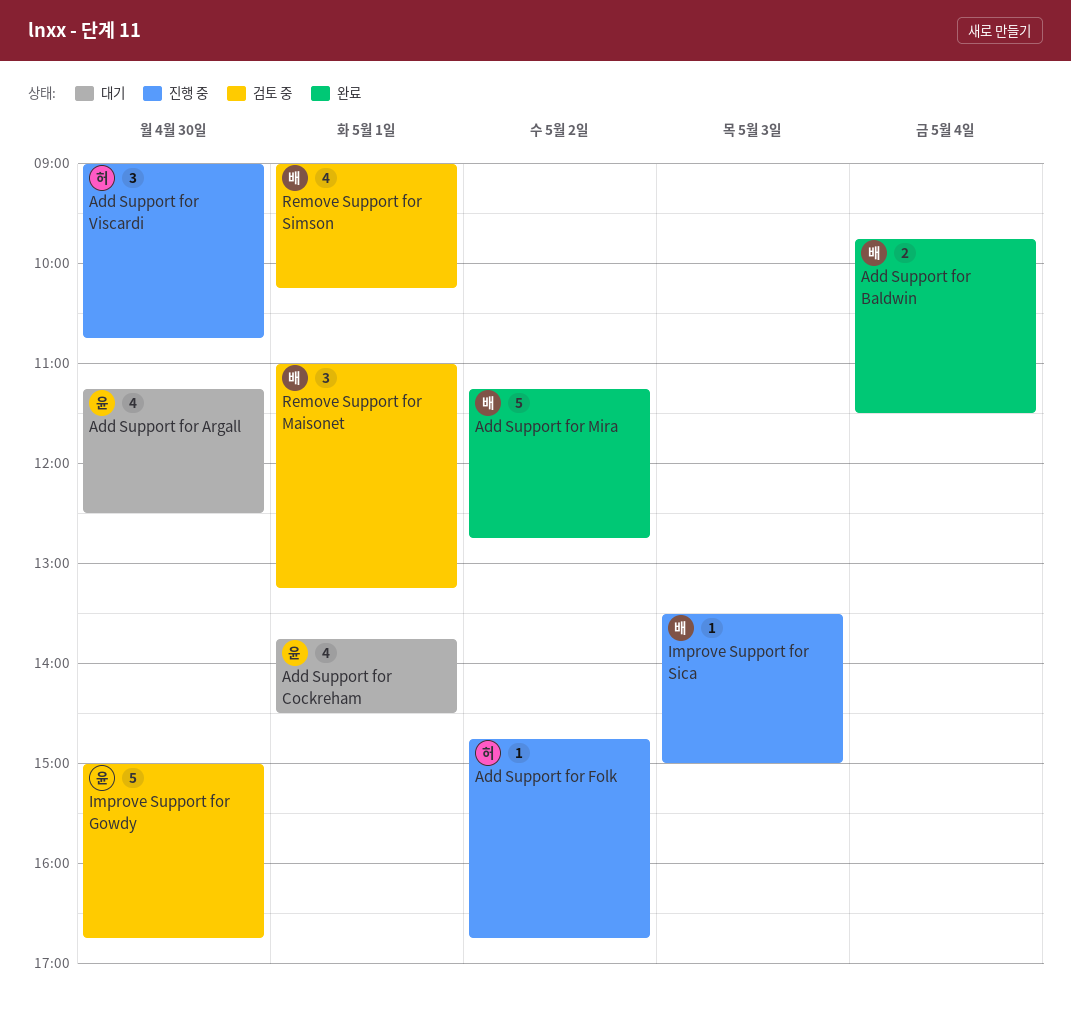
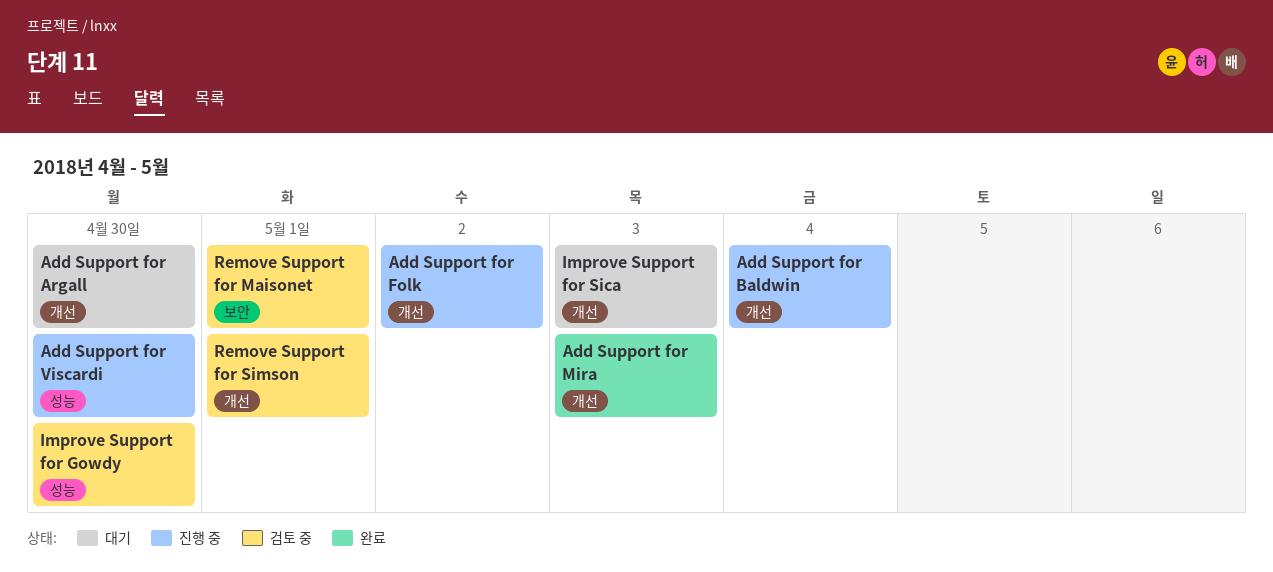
Add Support for Baldwin, status: 완료 -> 진행 중
Add Support for Cockreham: present -> none
Add Support for Mira, day: May 2 -> May 3
Improve Support for Sica, status: 진행 중 -> 대기

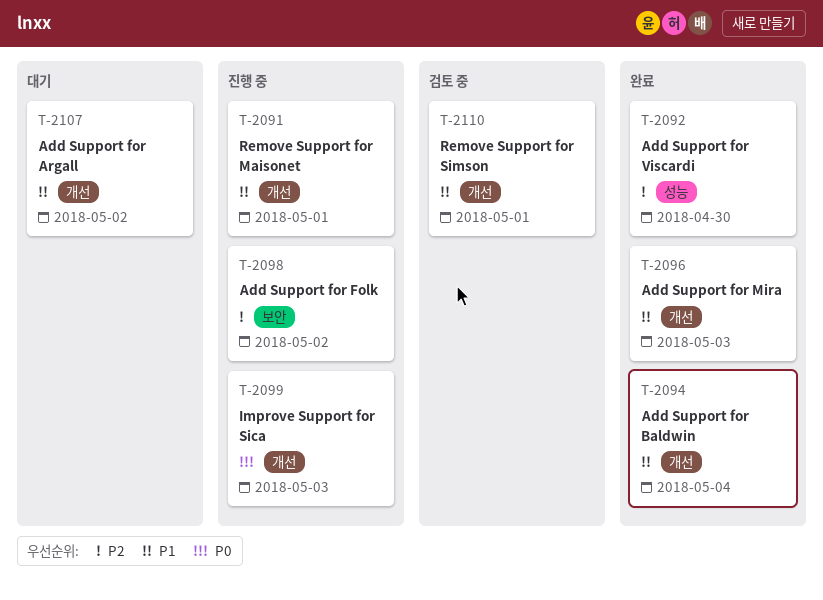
Add Support for Argall, day: Apr 30 -> May 2
Add Support for Baldwin, status: 진행 중 -> 완료
Add Support for Folk, label: 개선 -> 보안
Add Support for Viscardi, status: 진행 중 -> 완료
Improve Support for Gowdy: present -> none
Improve Support for Sica, status: 대기 -> 진행 중
Remove Support for Maisonet, status: 검토 중 -> 진행 중
Remove Support for Maisonet, label: 보안 -> 개선

